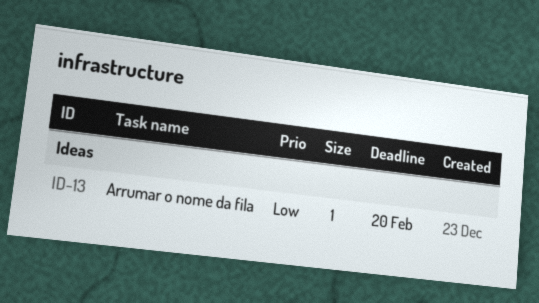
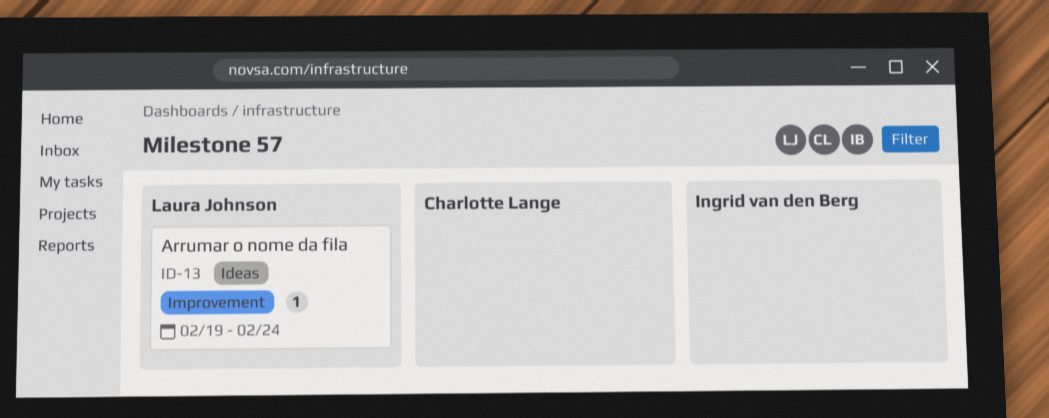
ID-13, due: Feb 20 -> Feb 24

